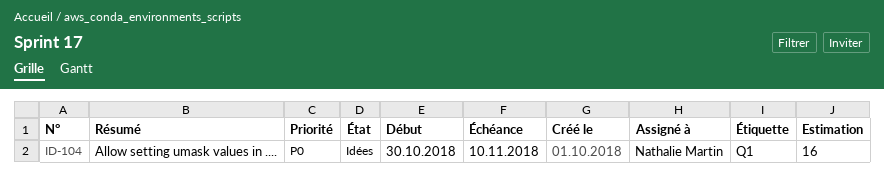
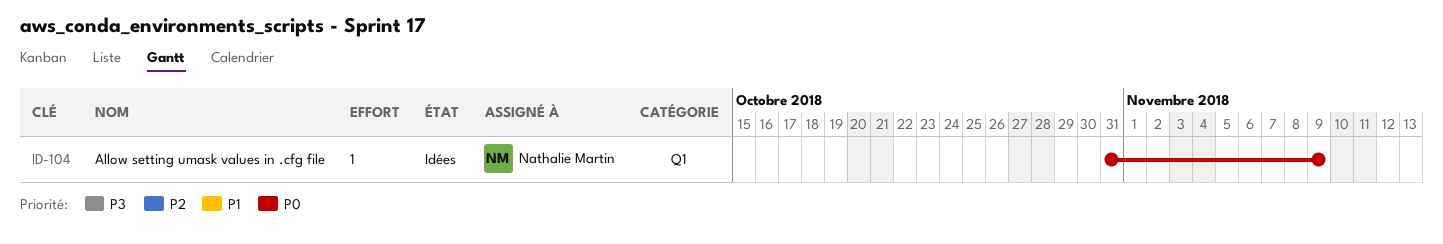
ID-104, estimate: 16 -> 1
ID-104, start: Oct 30 -> Oct 31
ID-104, due: Nov 10 -> Nov 9

